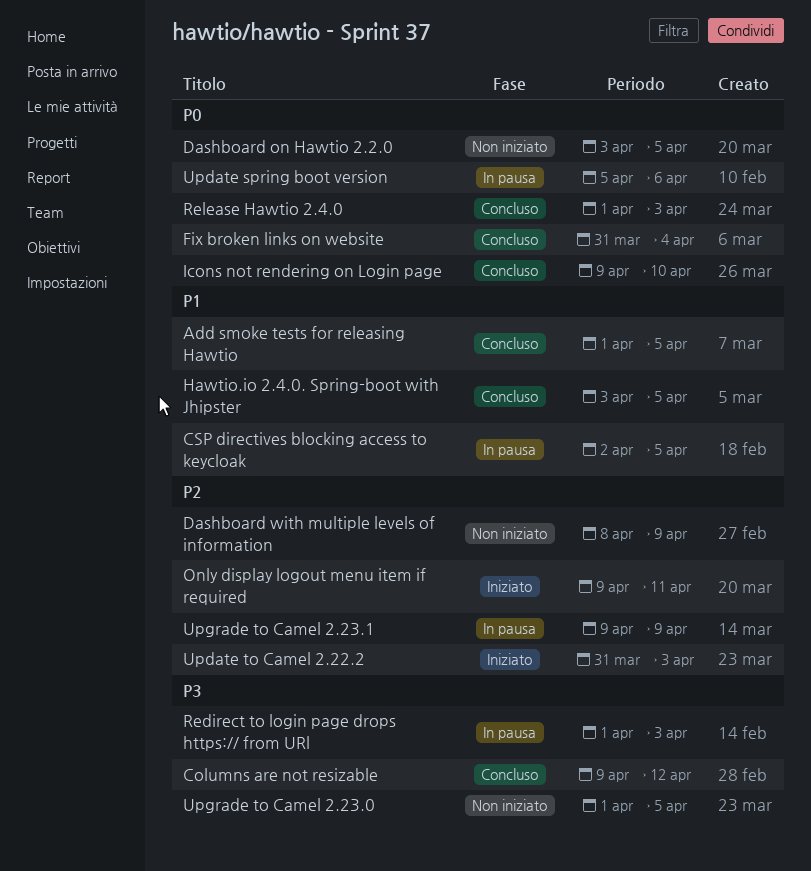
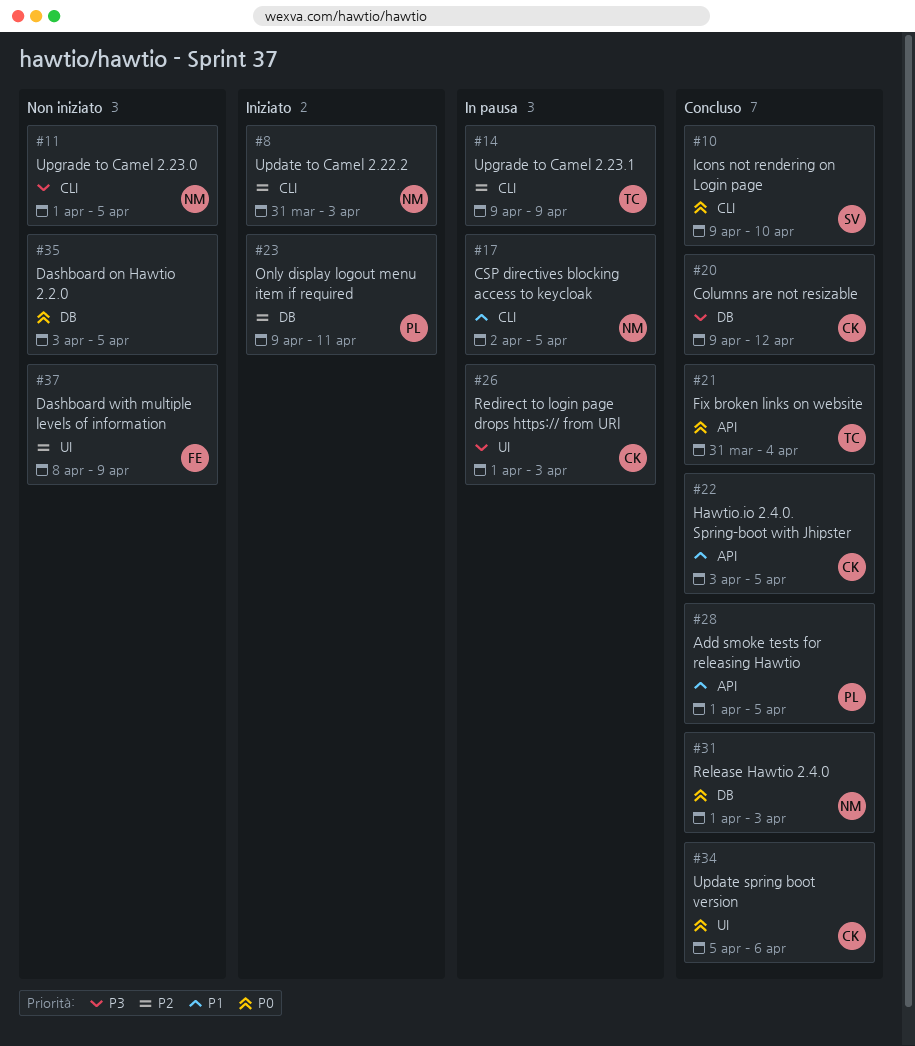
Update spring boot version, status: In pausa -> Concluso

